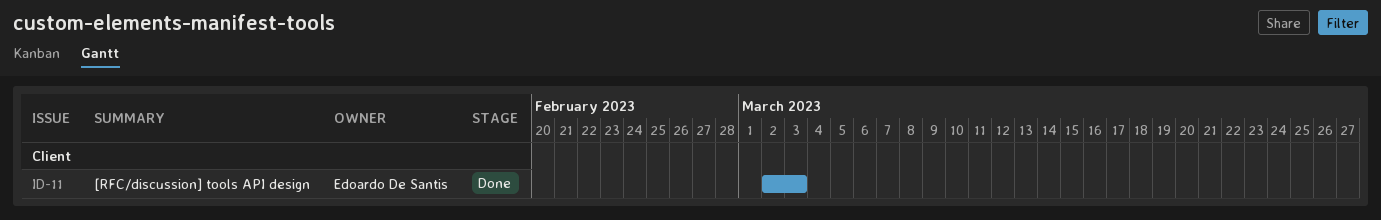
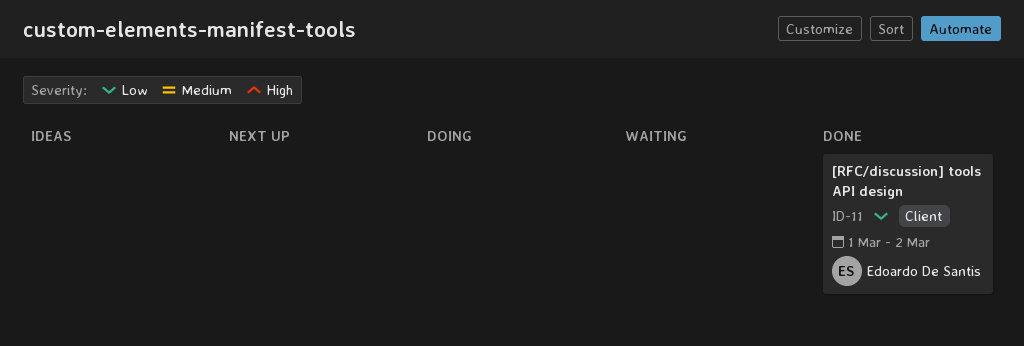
ID-11, start: Mar 2 -> Mar 1
ID-11, due: Mar 3 -> Mar 2

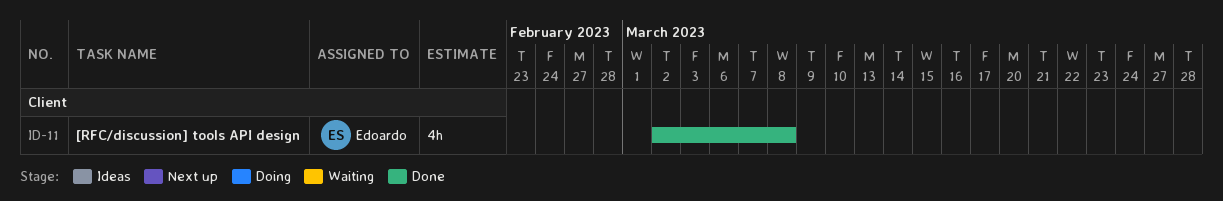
ID-11, start: Mar 1 -> Mar 2
ID-11, due: Mar 2 -> Mar 8

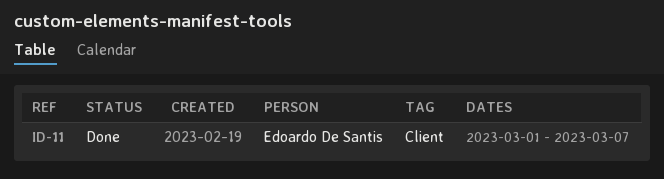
ID-11, start: Mar 2 -> Mar 1
ID-11, due: Mar 8 -> Mar 7

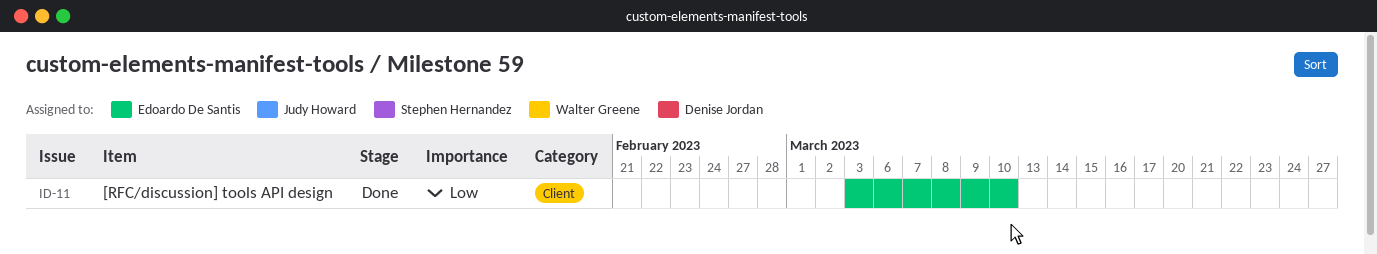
ID-11, start: Mar 1 -> Mar 3
ID-11, due: Mar 7 -> Mar 10

